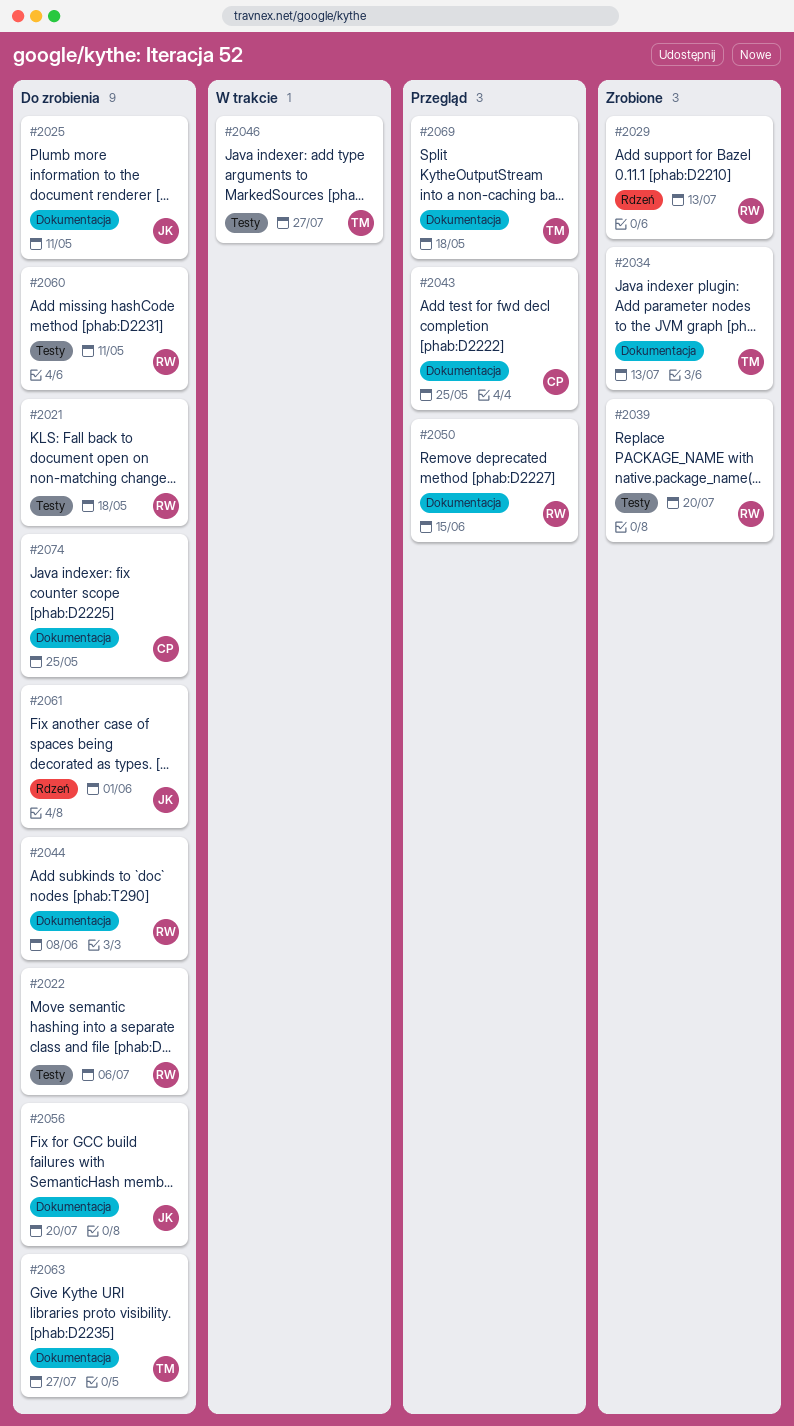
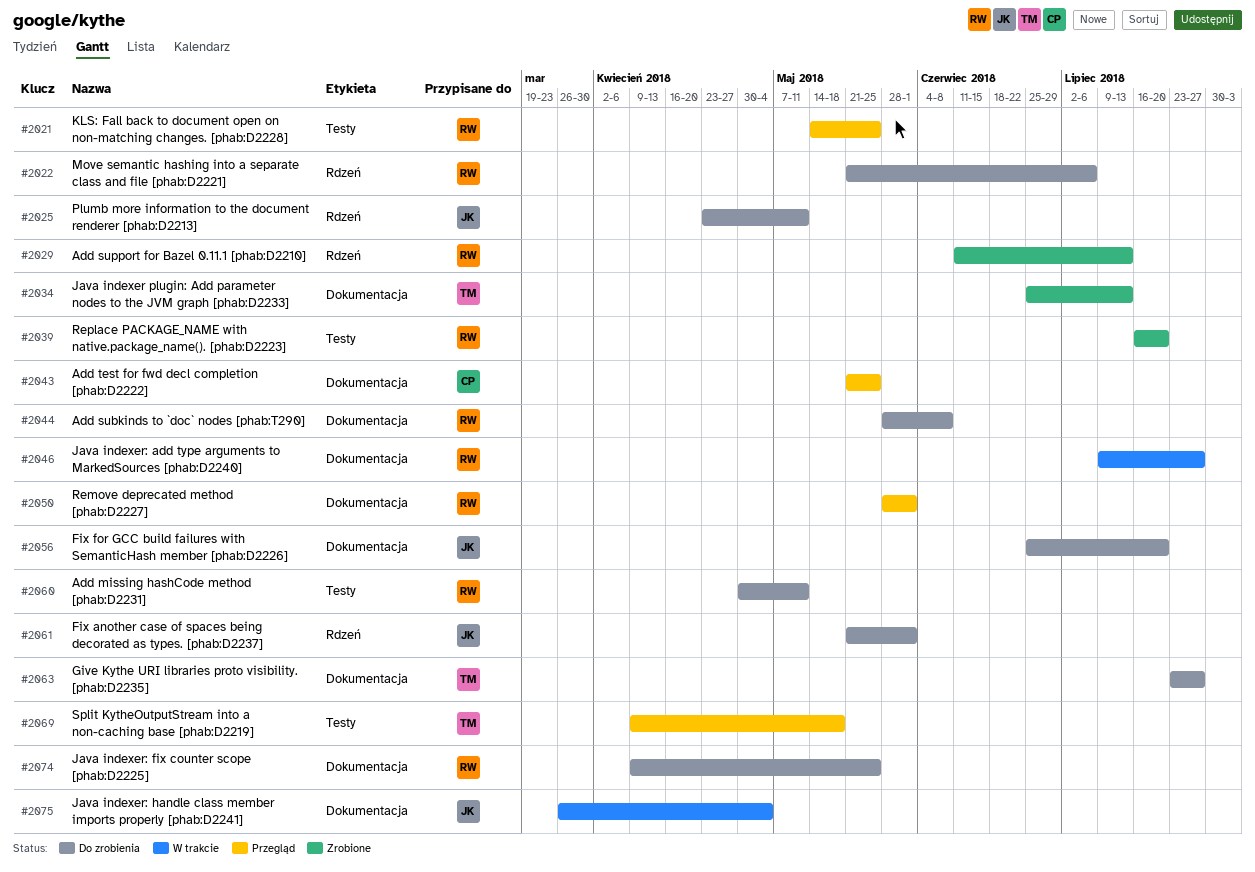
#2021, status: Do zrobienia -> Przegląd
#2021, due: May 18 -> May 25
#2022, label: Testy -> Rdzeń
#2025, label: Dokumentacja -> Rdzeń
#2046, owner: TM -> RW
#2046, label: Testy -> Dokumentacja
#2050, due: Jun 15 -> Jun 1
#2069, label: Dokumentacja -> Testy
#2074, owner: CP -> RW
#2075: none -> present

